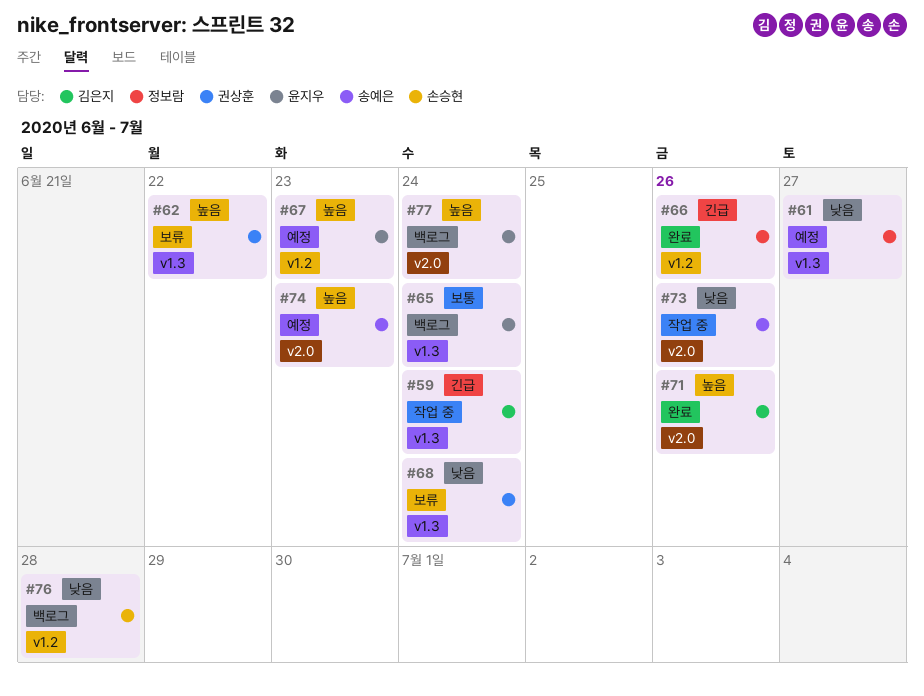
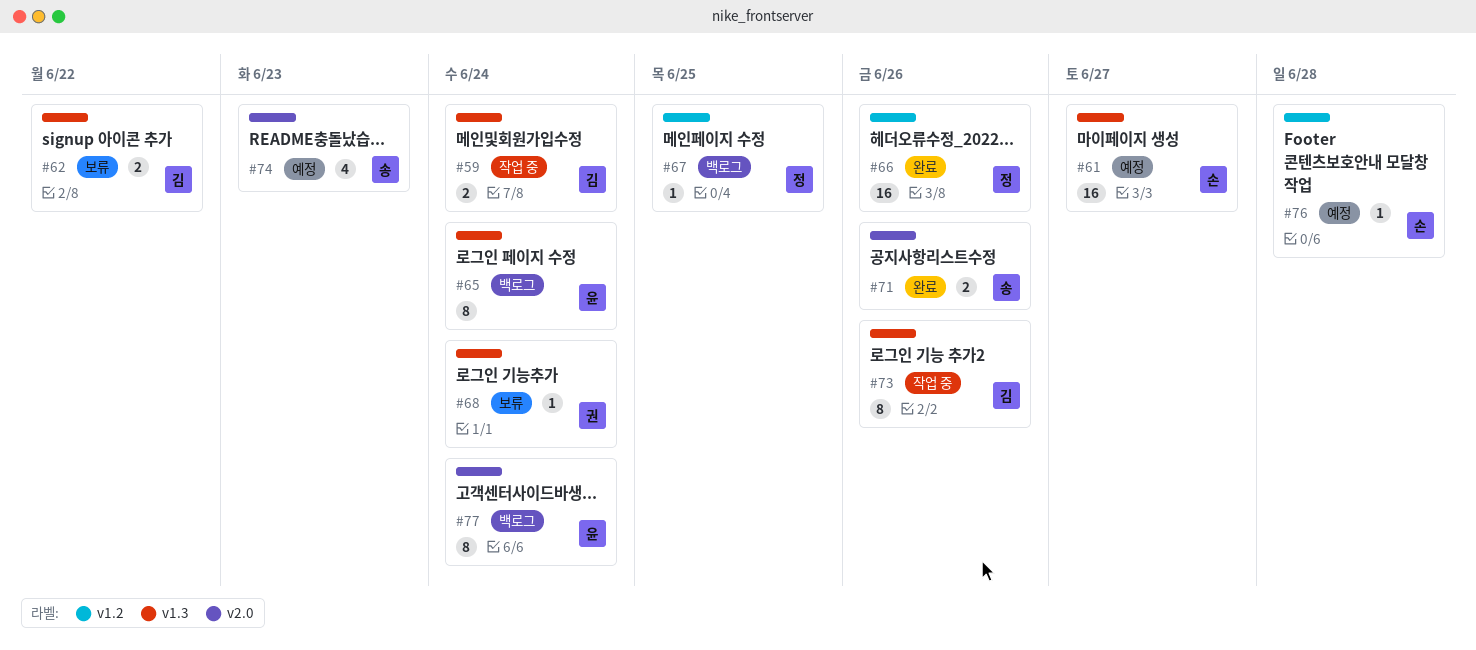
#61, owner: 정보람 -> 손승현
#62, owner: 권상훈 -> 김은지
#67, status: 예정 -> 백로그
#67, owner: 윤지우 -> 정보람
#67, due: Jun 23 -> Jun 25
#71, owner: 김은지 -> 송예은
#73, owner: 송예은 -> 김은지
#73, label: v2.0 -> v1.3
#76, status: 백로그 -> 예정

